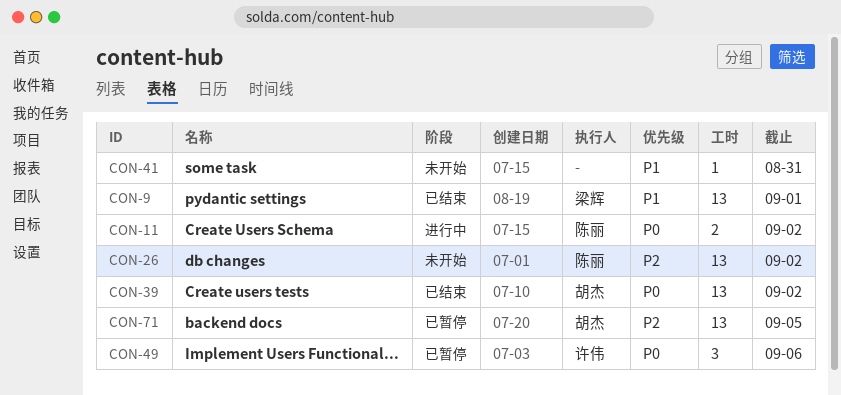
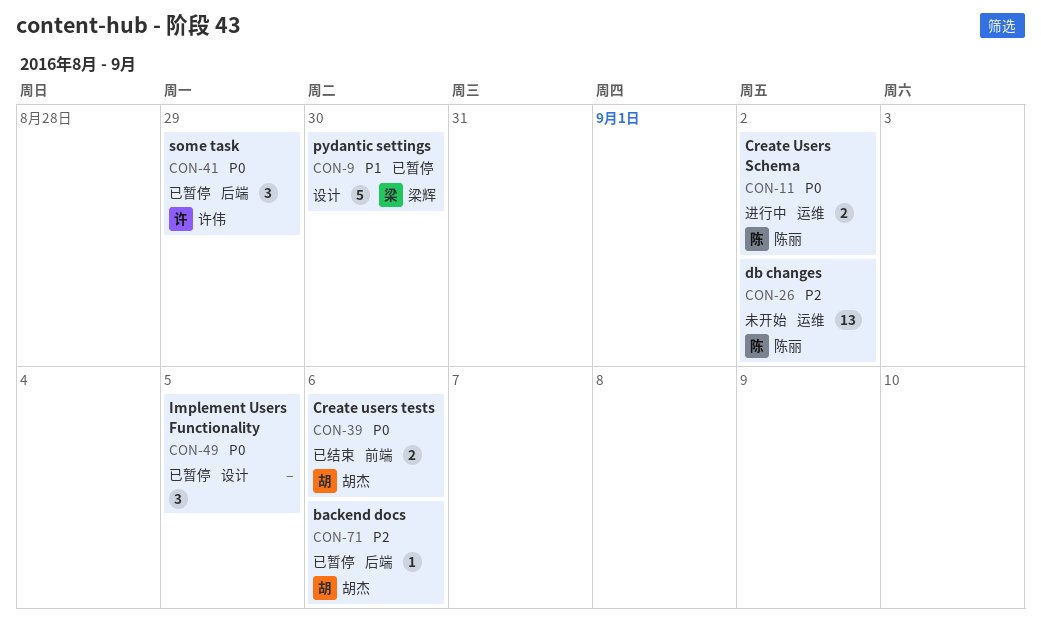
CON-9, status: 已结束 -> 已暂停
CON-9, estimate: 13 -> 5
CON-9, due: Sep 1 -> Aug 30
CON-39, estimate: 13 -> 2
CON-39, due: Sep 2 -> Sep 6
CON-41, status: 未开始 -> 已暂停
CON-41, owner: none -> 许伟
CON-41, priority: P1 -> P0
CON-41, estimate: 1 -> 3
CON-41, due: Aug 31 -> Aug 29
CON-49, owner: 许伟 -> none
CON-49, due: Sep 6 -> Sep 5
CON-71, estimate: 13 -> 1
CON-71, due: Sep 5 -> Sep 6

